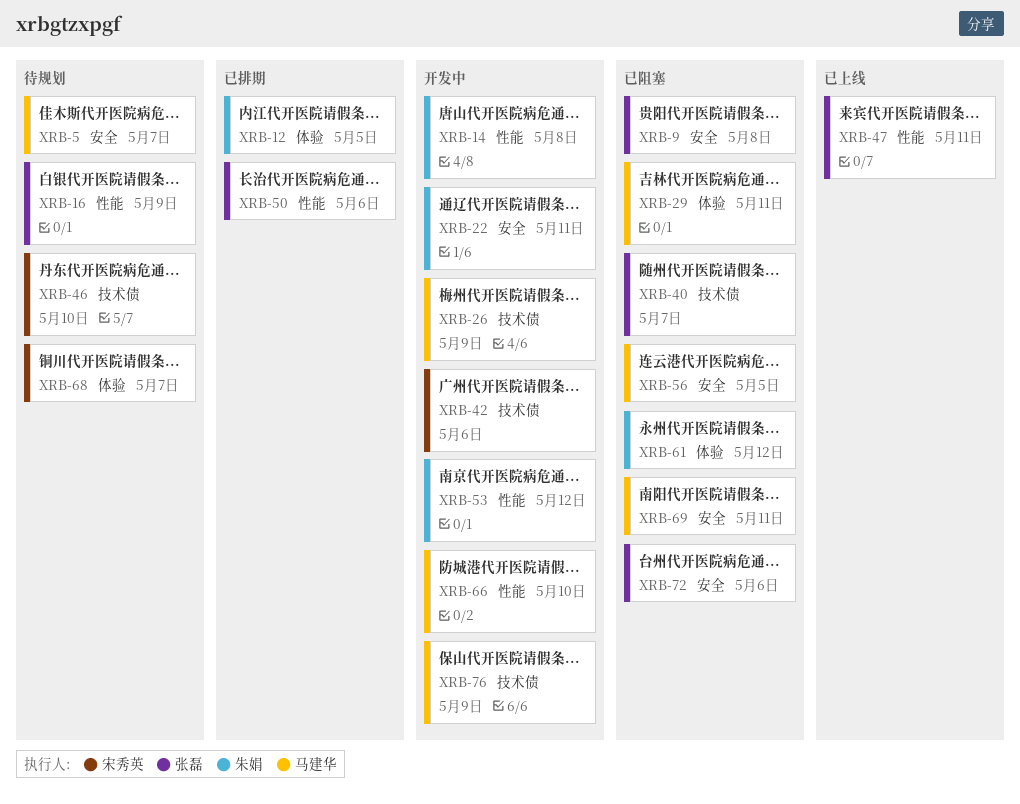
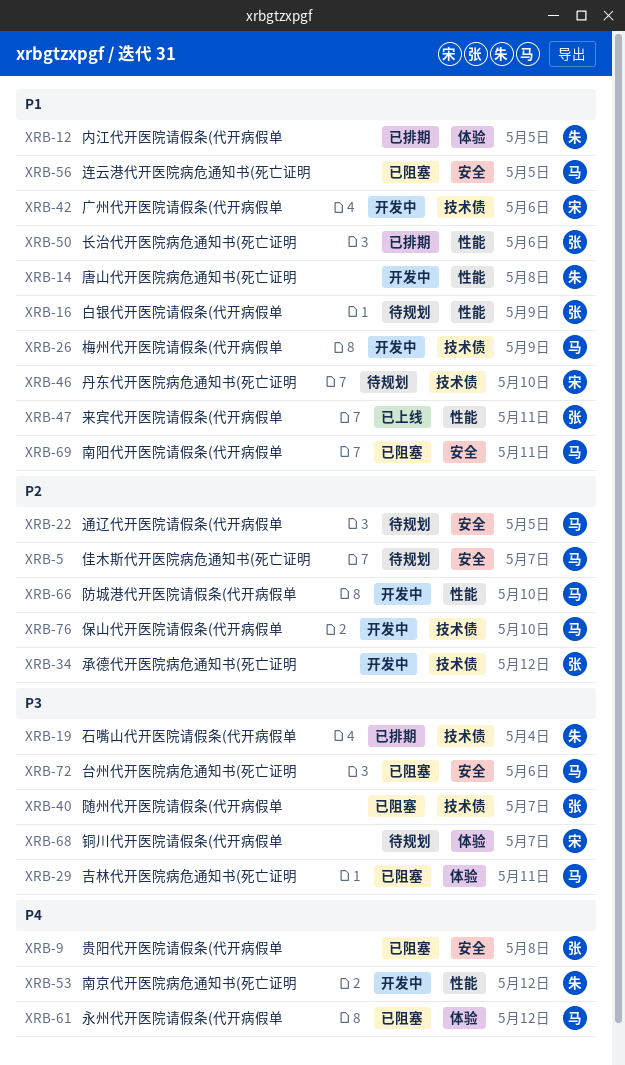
XRB-19: none -> present
XRB-22, status: 开发中 -> 待规划
XRB-22, owner: 朱娟 -> 马建华
XRB-22, due: May 11 -> May 5
XRB-34: none -> present
XRB-61, owner: 朱娟 -> 马建华
XRB-72, owner: 张磊 -> 马建华
XRB-76, due: May 9 -> May 10

